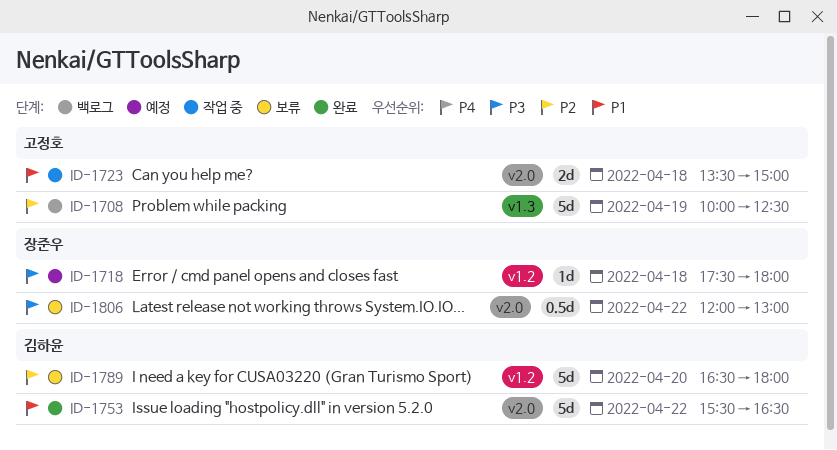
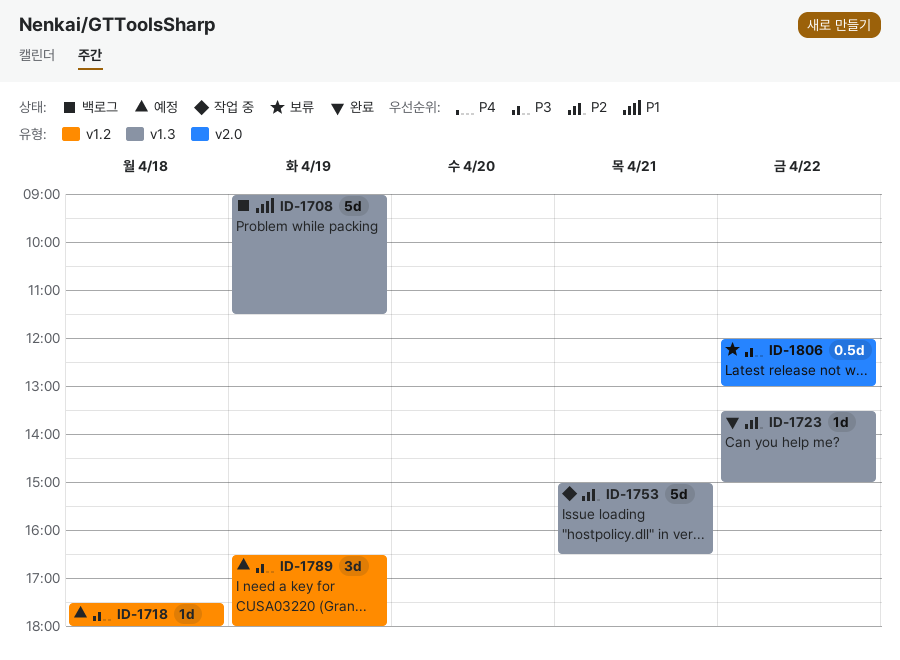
ID-1708, priority: P2 -> P1
ID-1708, begins: 10:00 -> 09:00
ID-1708, ends: 12:30 -> 11:30
ID-1723, status: 작업 중 -> 완료
ID-1723, priority: P1 -> P2
ID-1723, label: v2.0 -> v1.3
ID-1723, estimate: 2d -> 1d
ID-1723, day: Apr 18 -> Apr 22
ID-1753, status: 완료 -> 작업 중
ID-1753, priority: P1 -> P2
ID-1753, label: v2.0 -> v1.3
ID-1753, day: Apr 22 -> Apr 21
ID-1753, begins: 15:30 -> 15:00
ID-1789, status: 보류 -> 예정
ID-1789, priority: P2 -> P3
ID-1789, estimate: 5d -> 3d
ID-1789, day: Apr 20 -> Apr 19

